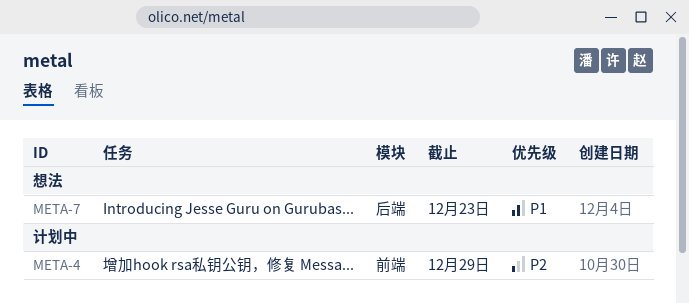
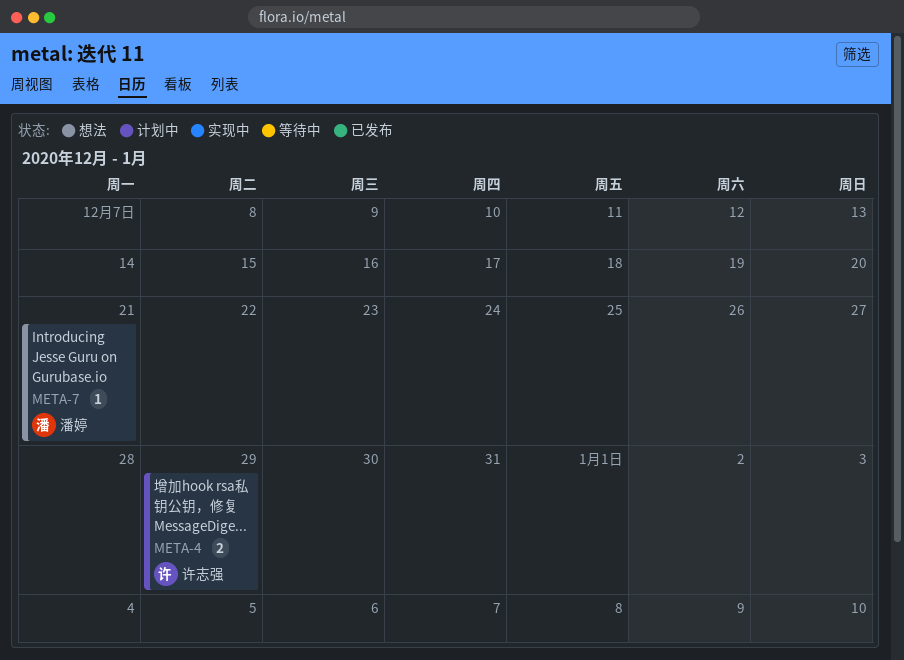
META-7, due: Dec 23 -> Dec 21

